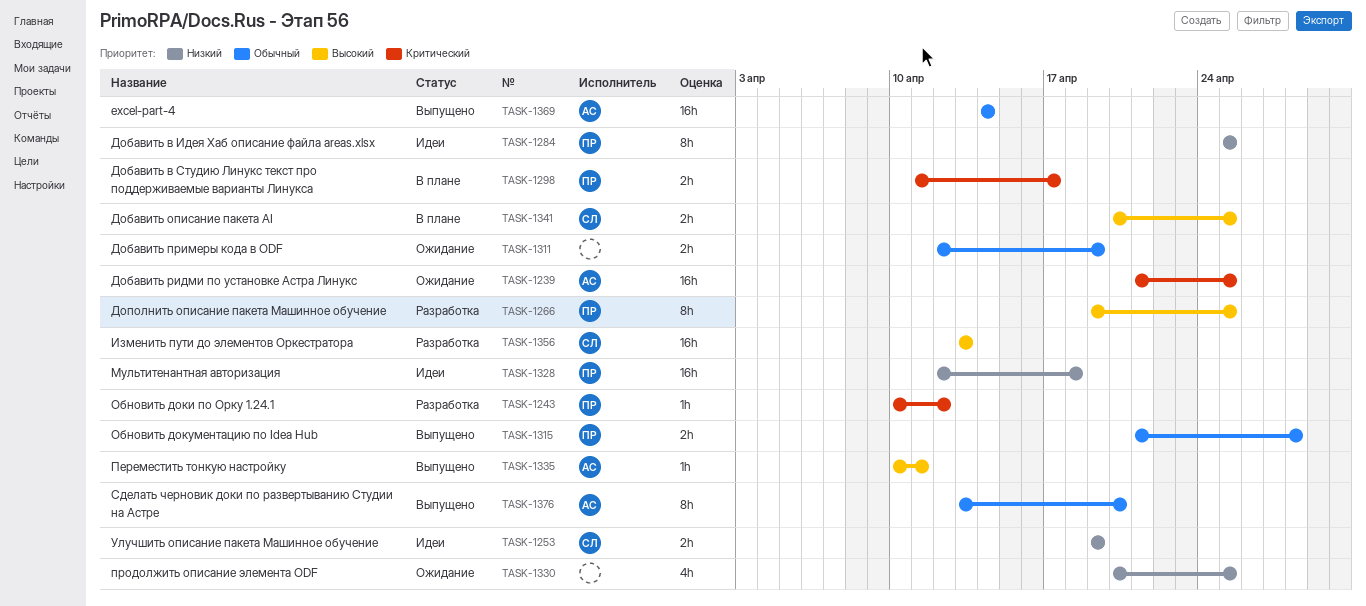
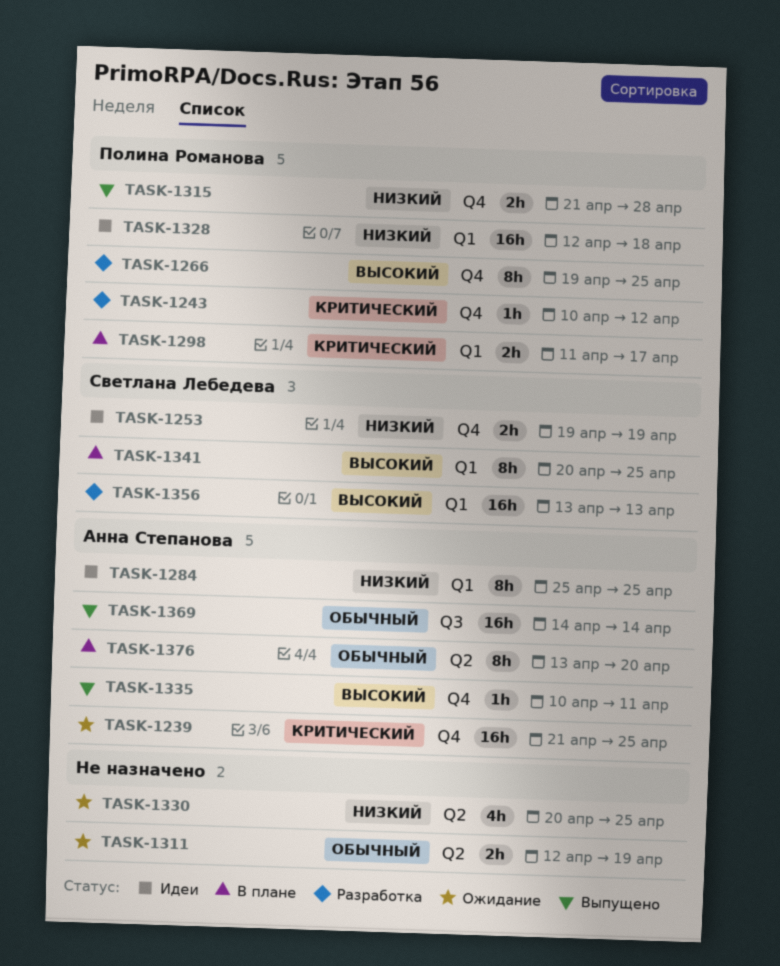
TASK-1284, owner: Полина Романова -> Анна Степанова
TASK-1315, priority: Обычный -> Низкий
TASK-1341, estimate: 2h -> 8h
TASK-1376, status: Выпущено -> В плане

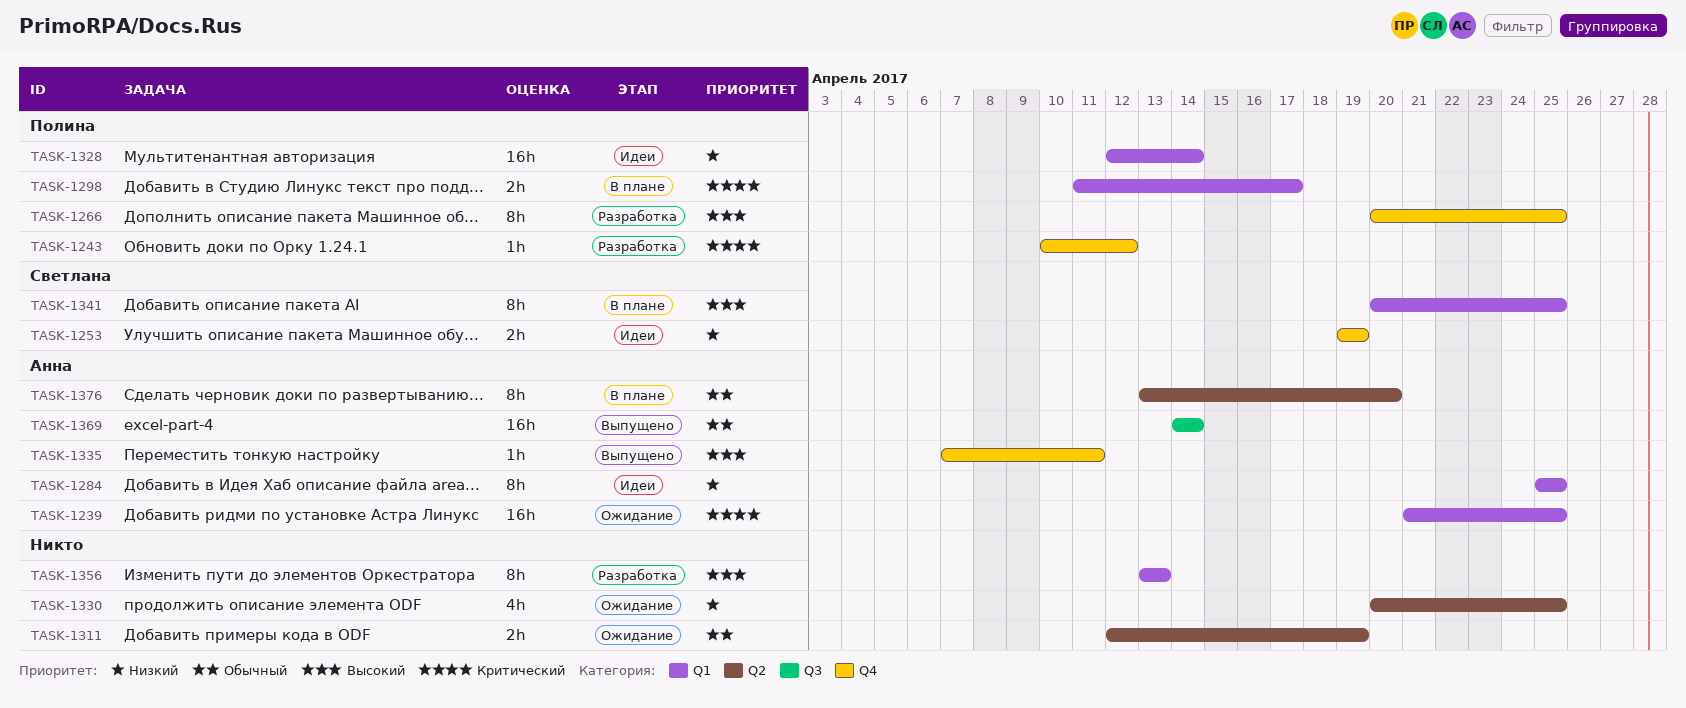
TASK-1239, label: Q4 -> Q1
TASK-1266, start: Apr 19 -> Apr 20
TASK-1315: present -> none
TASK-1328, due: Apr 18 -> Apr 14
TASK-1335, start: Apr 10 -> Apr 7
TASK-1356, owner: Светлана Лебедева -> none
TASK-1356, estimate: 16h -> 8h

